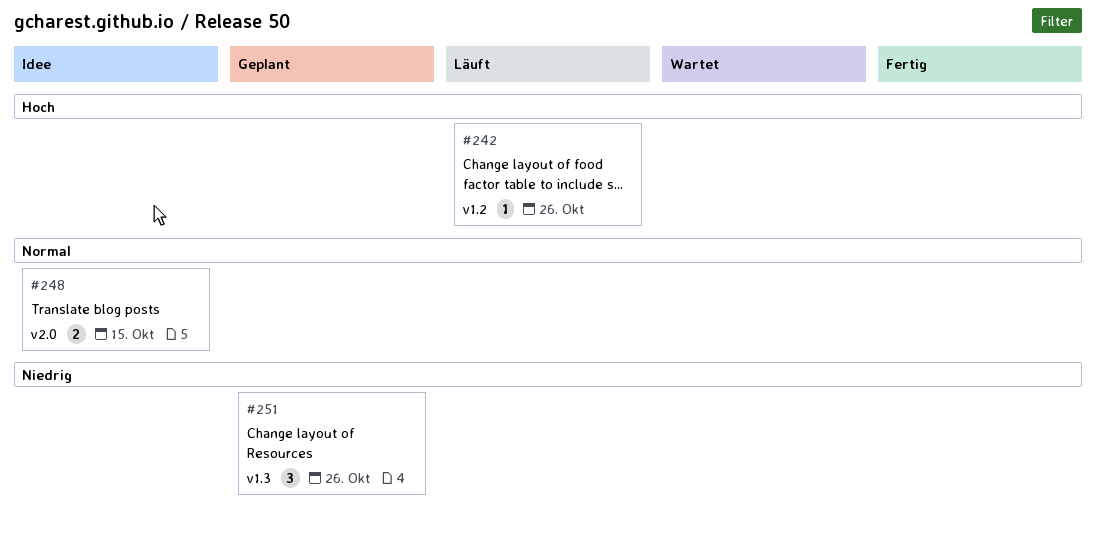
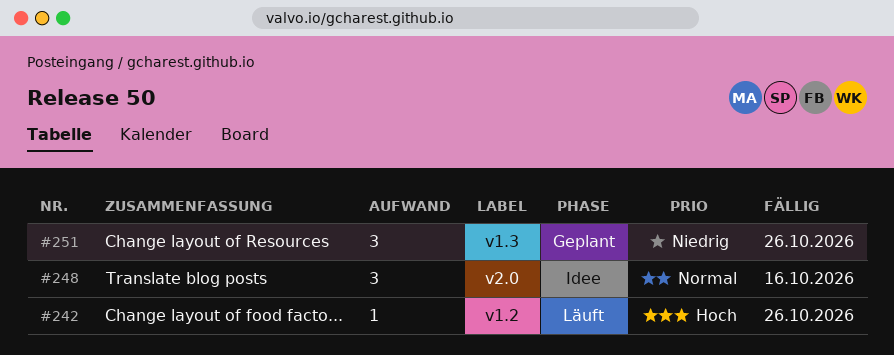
#248, estimate: 2 -> 3
#248, due: Oct 15 -> Oct 16

